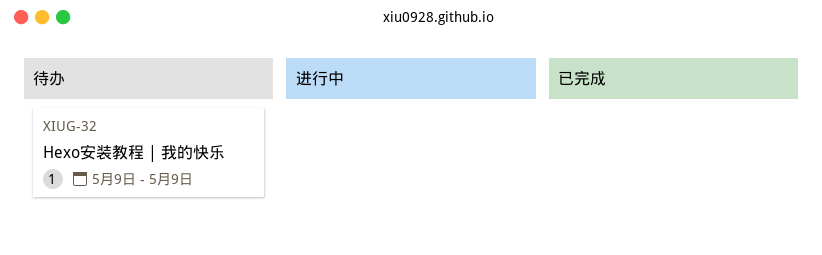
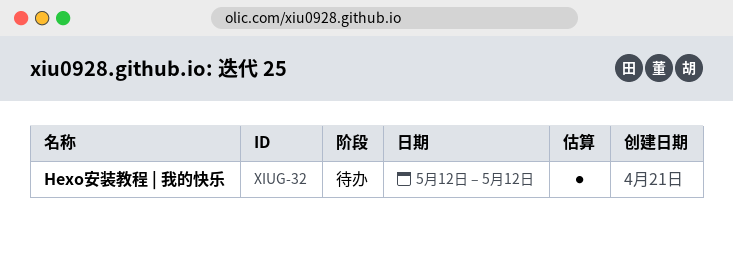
XIUG-32, start: May 9 -> May 12
XIUG-32, due: May 9 -> May 12

